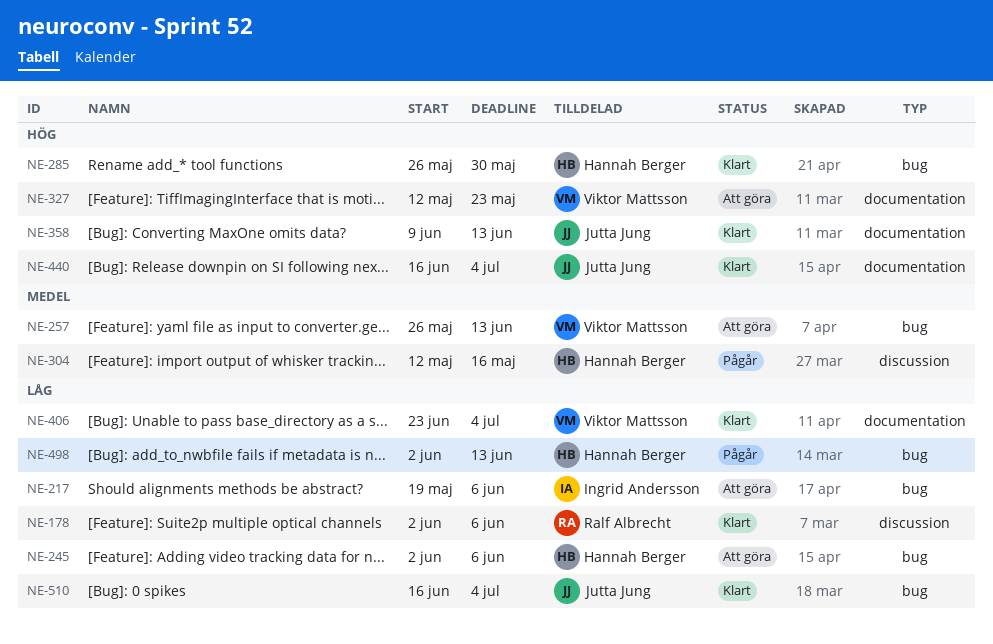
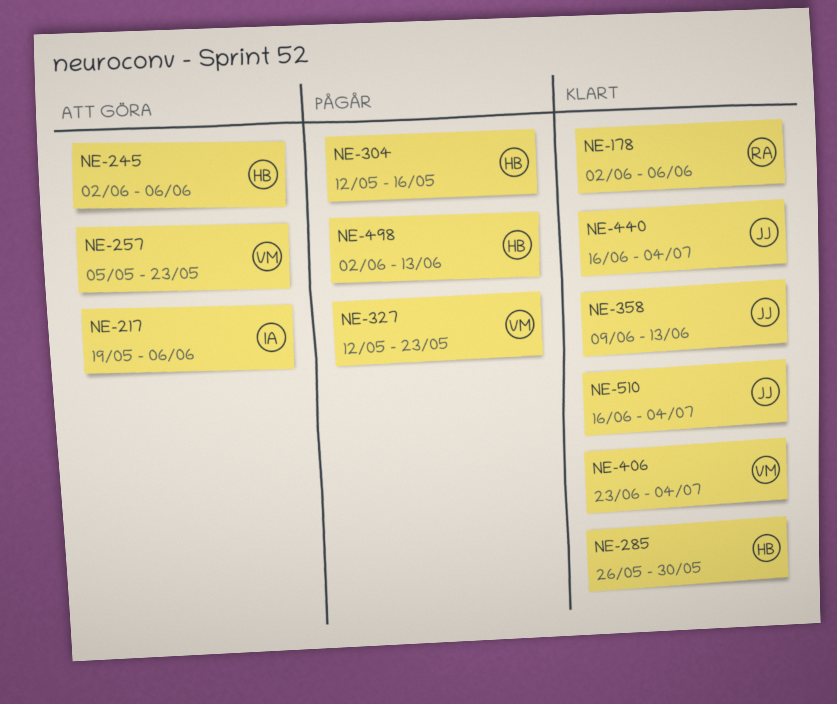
NE-257, start: May 26 -> May 5
NE-257, due: Jun 13 -> May 23
NE-327, status: Att göra -> Pågår

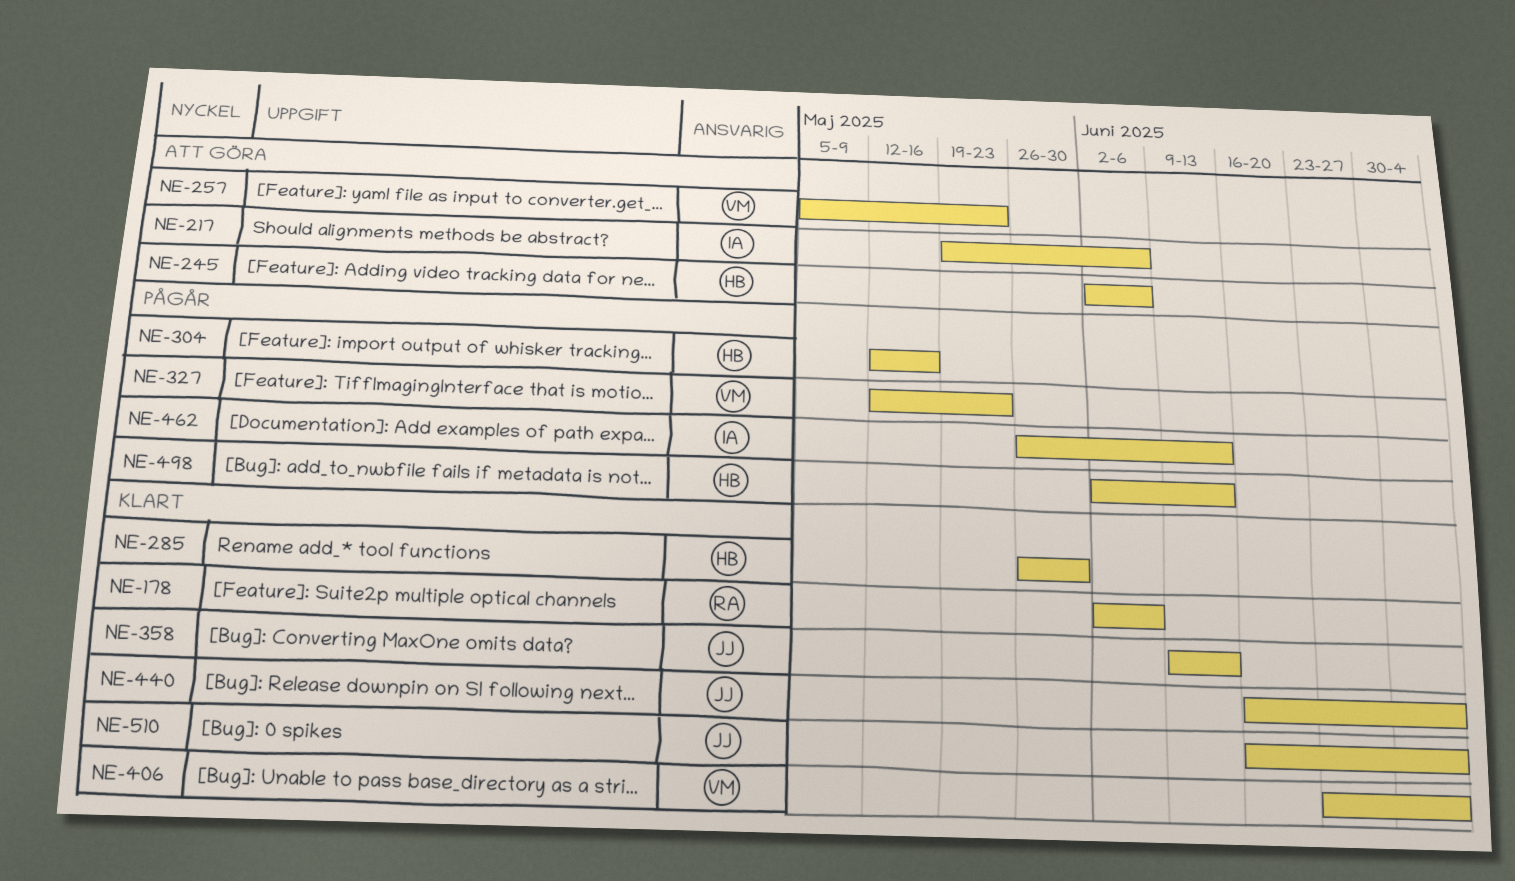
NE-462: none -> present

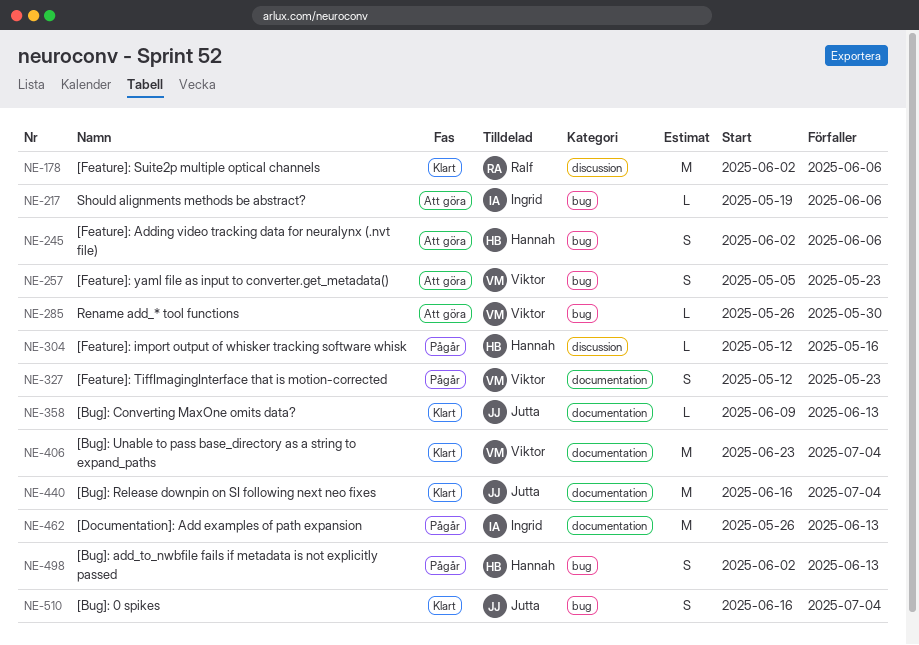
NE-285, status: Klart -> Att göra
NE-285, owner: Hannah -> Viktor

